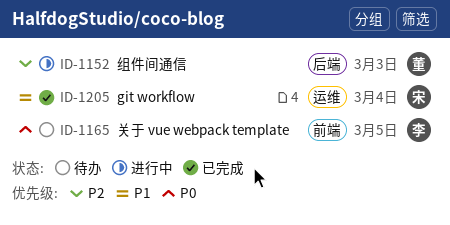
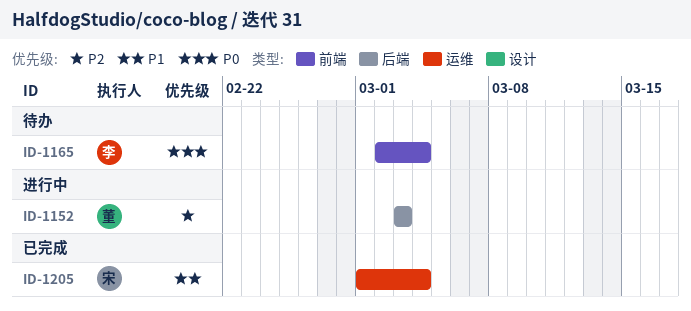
ID-1165, due: Mar 5 -> Mar 4

